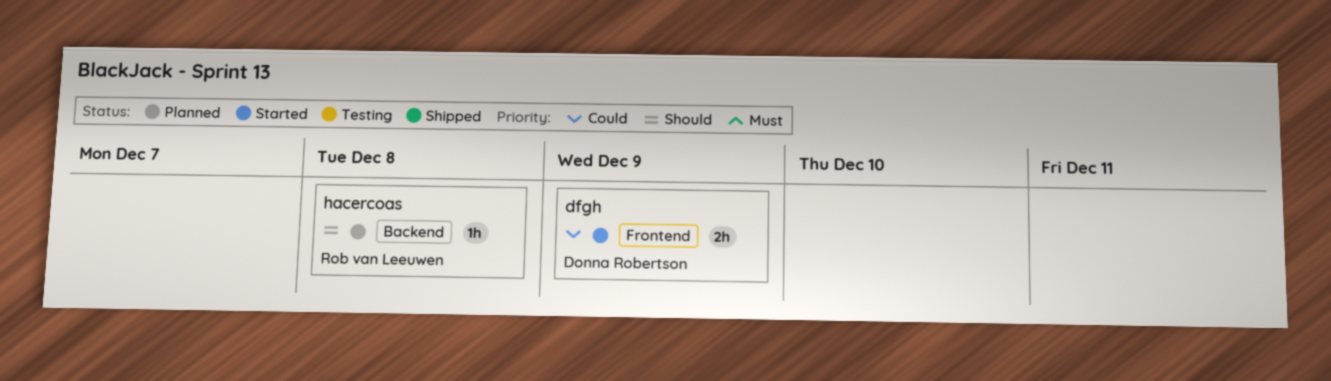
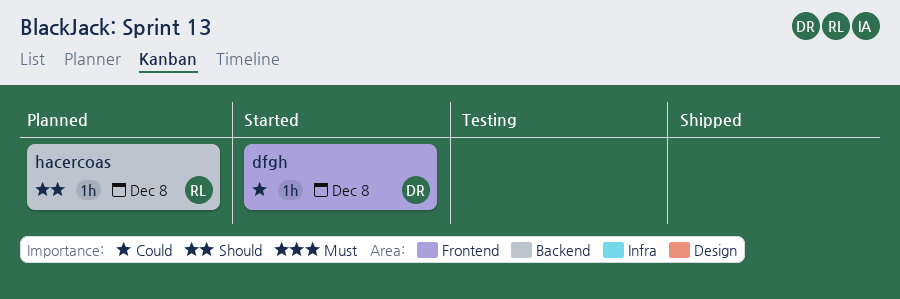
dfgh, estimate: 2h -> 1h
dfgh, due: Dec 9 -> Dec 8

